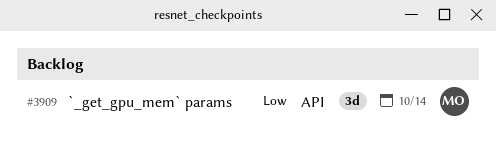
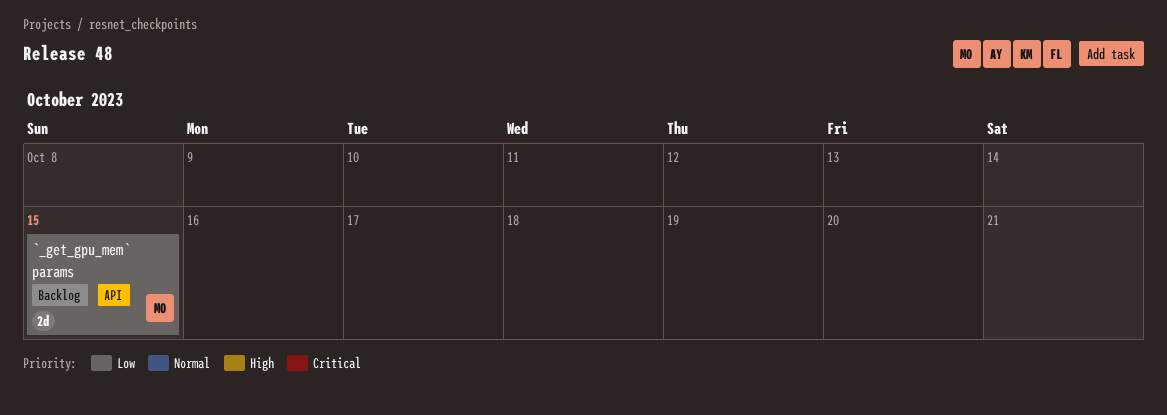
`_get_gpu_mem` params, estimate: 3d -> 2d
`_get_gpu_mem` params, due: Oct 14 -> Oct 15

